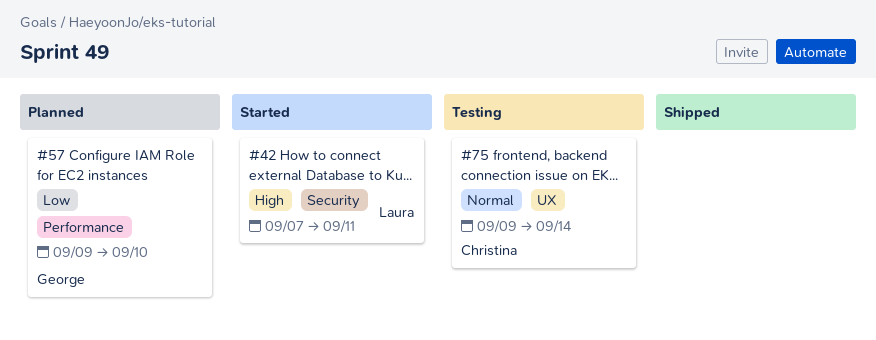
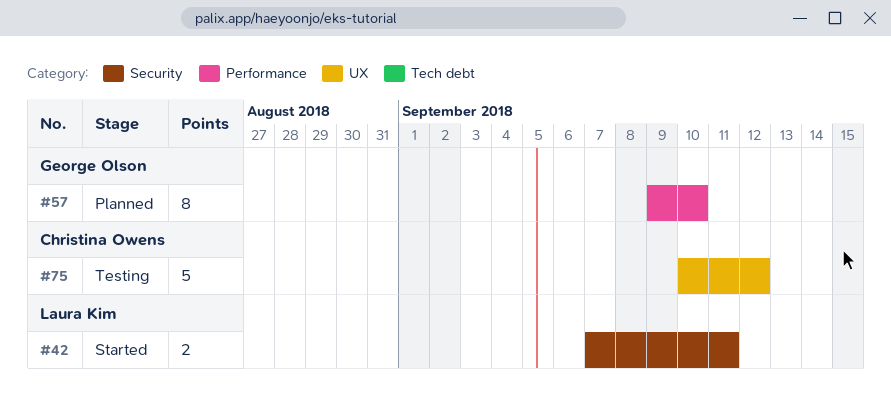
#75, start: Sep 9 -> Sep 10
#75, due: Sep 14 -> Sep 12

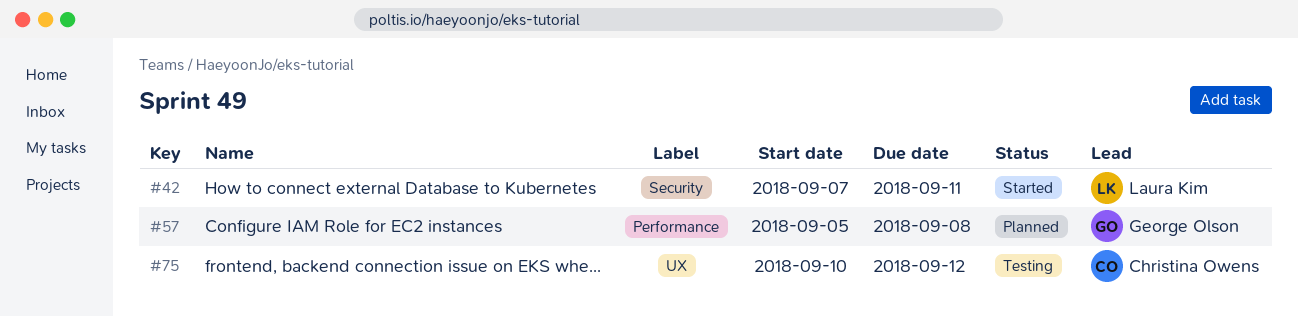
#57, start: Sep 9 -> Sep 5
#57, due: Sep 10 -> Sep 8

